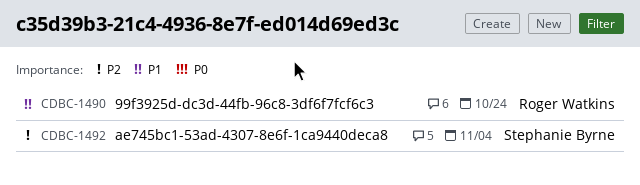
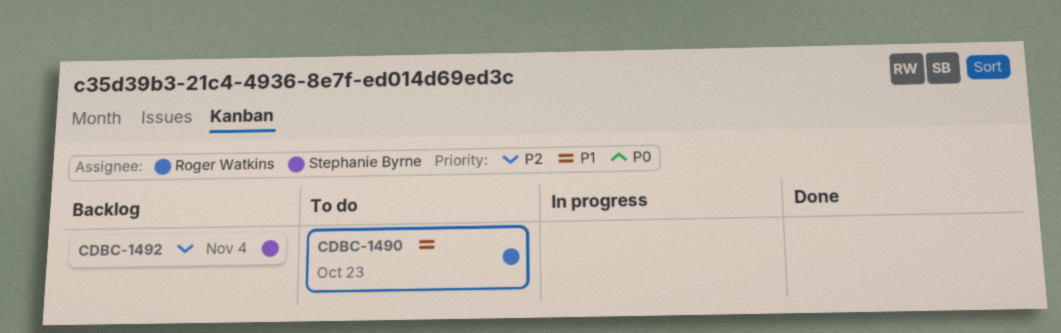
CDBC-1490, due: Oct 24 -> Oct 23

